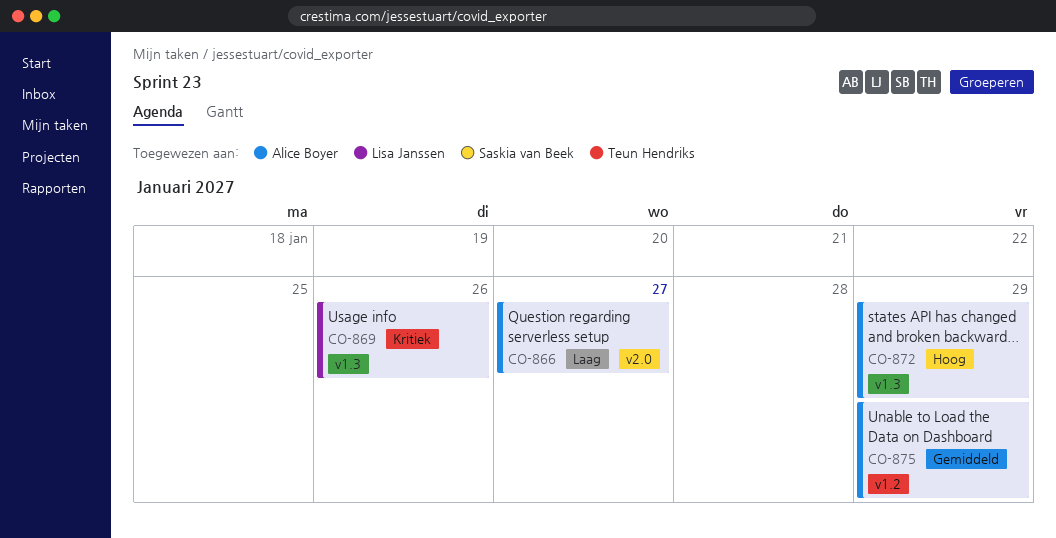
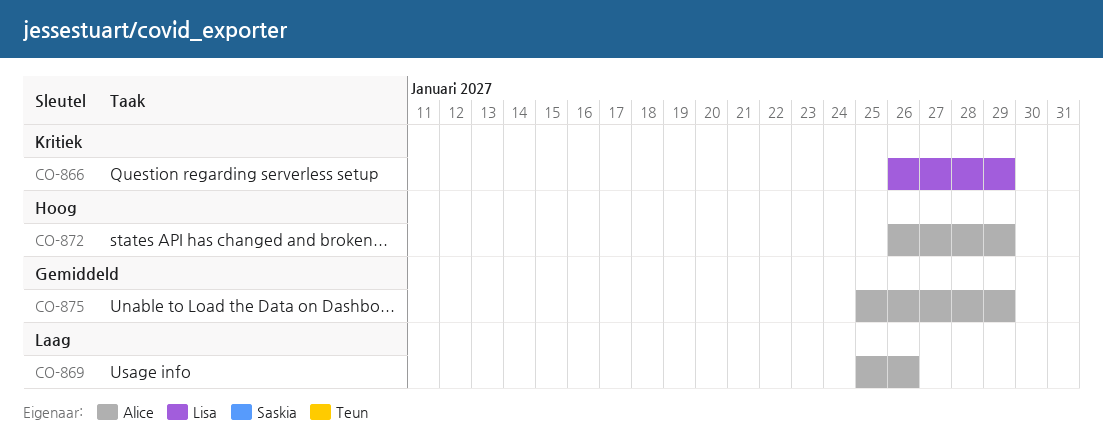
CO-866, owner: Alice Boyer -> Lisa Janssen
CO-866, priority: Laag -> Kritiek
CO-866, due: Jan 27 -> Jan 29
CO-869, owner: Lisa Janssen -> Alice Boyer
CO-869, priority: Kritiek -> Laag

